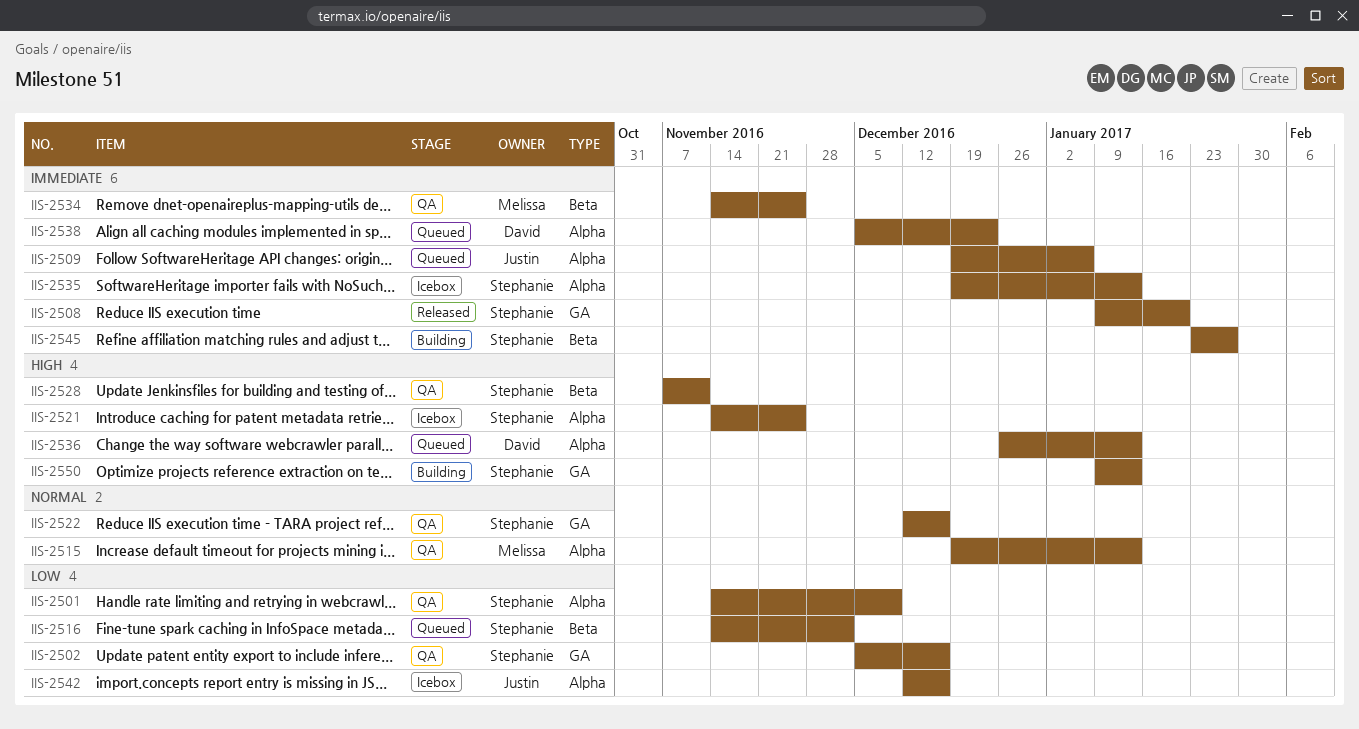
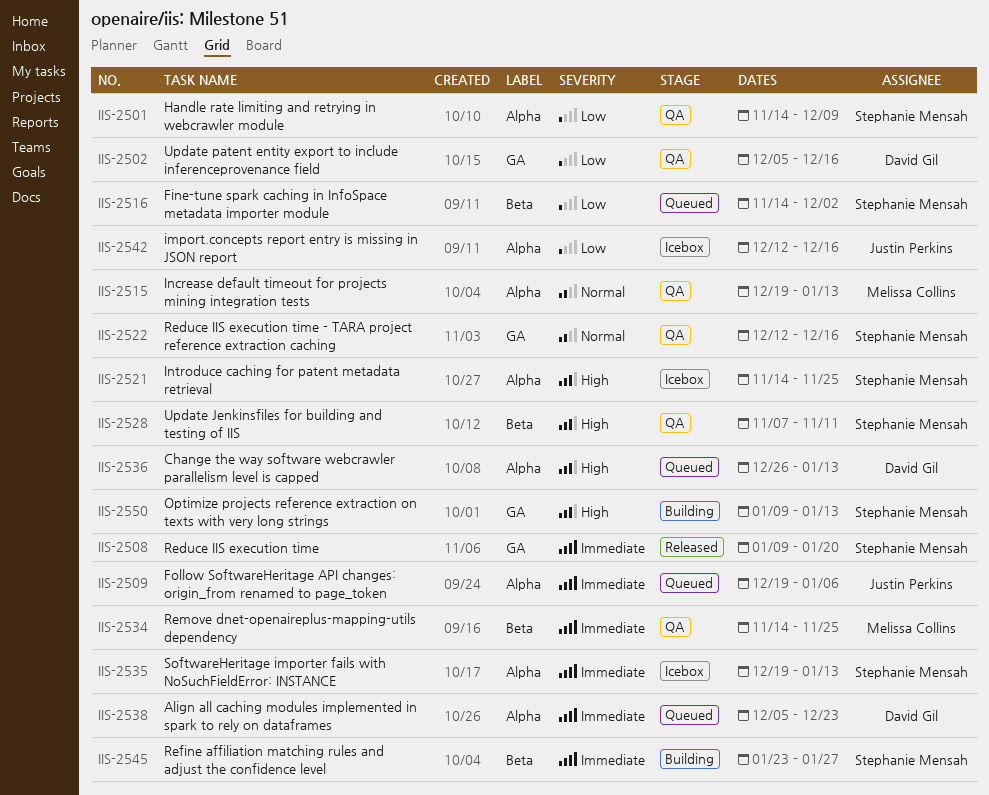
IIS-2502, owner: Stephanie Mensah -> David Gil

